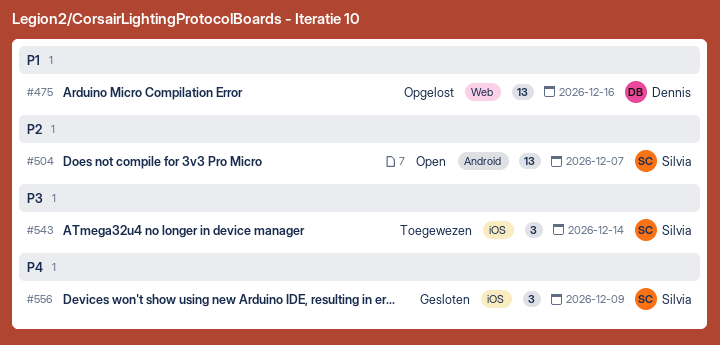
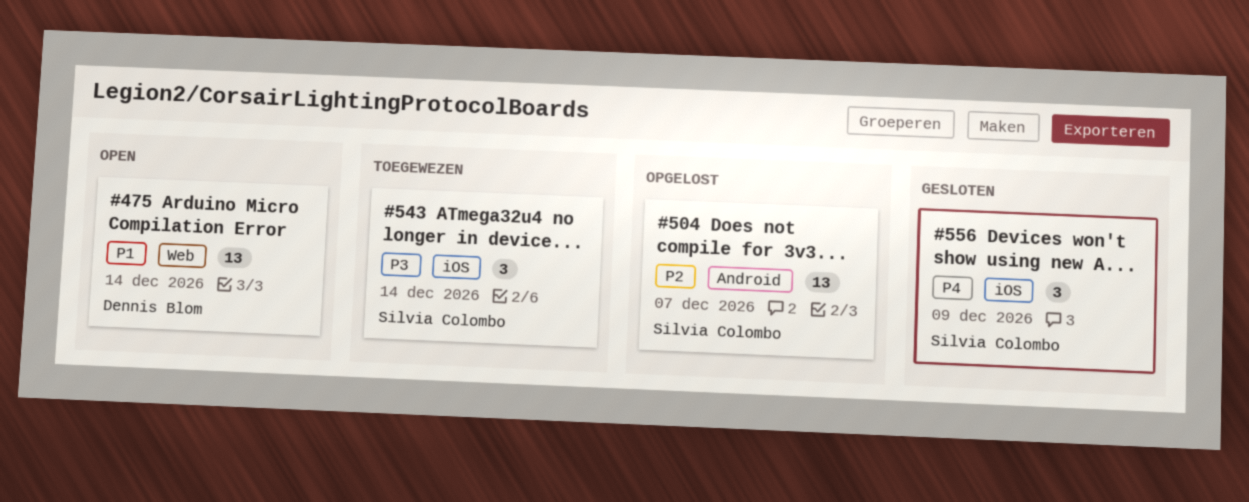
#475, status: Opgelost -> Open
#475, due: Dec 16 -> Dec 14
#504, status: Open -> Opgelost

